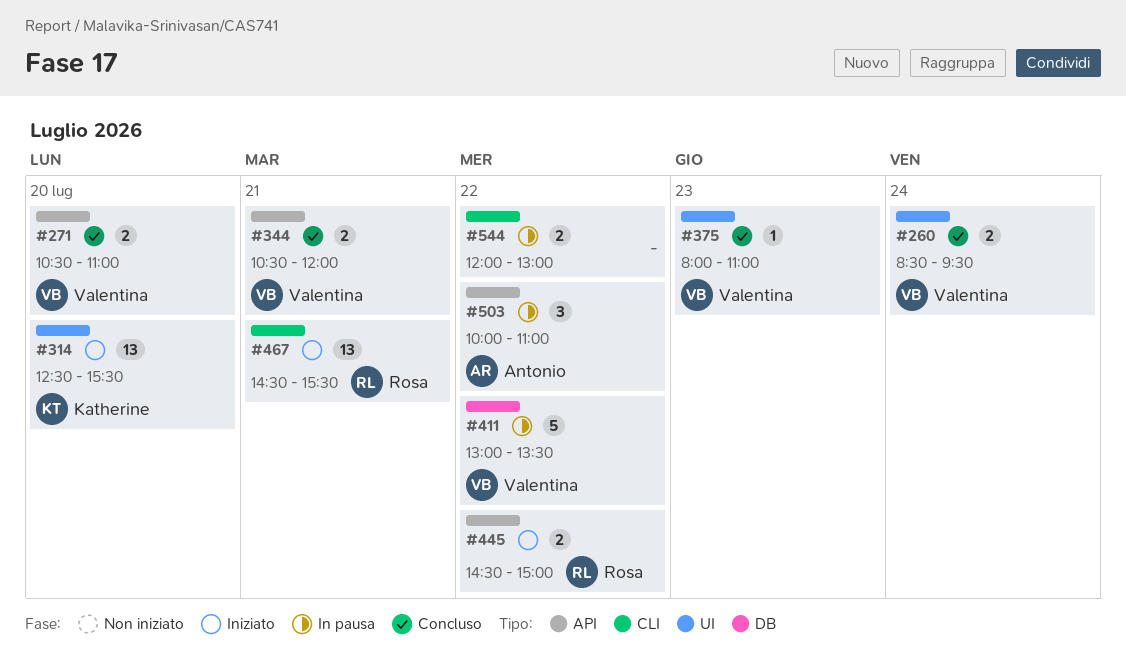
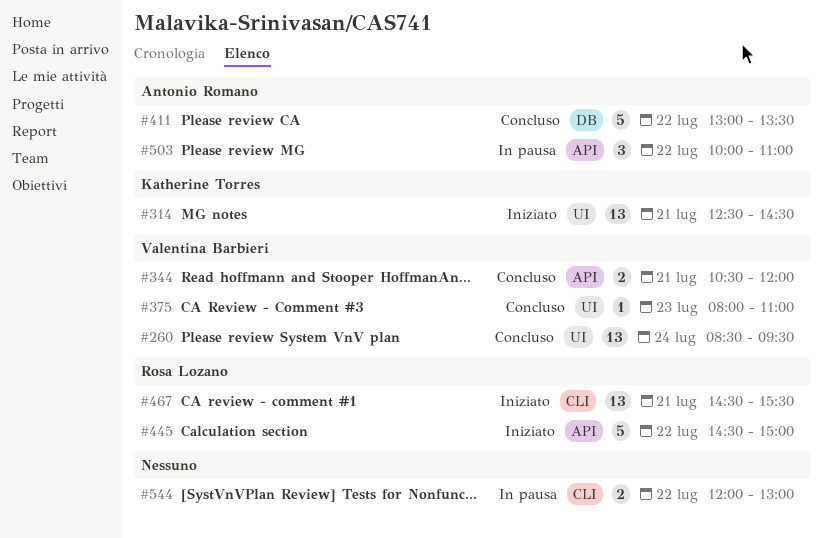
#260, estimate: 2 -> 13
#271: present -> none
#314, day: Jul 20 -> Jul 21
#314, ends: 15:30 -> 14:30
#411, status: In pausa -> Concluso
#411, owner: Valentina Barbieri -> Antonio Romano
#445, estimate: 2 -> 5

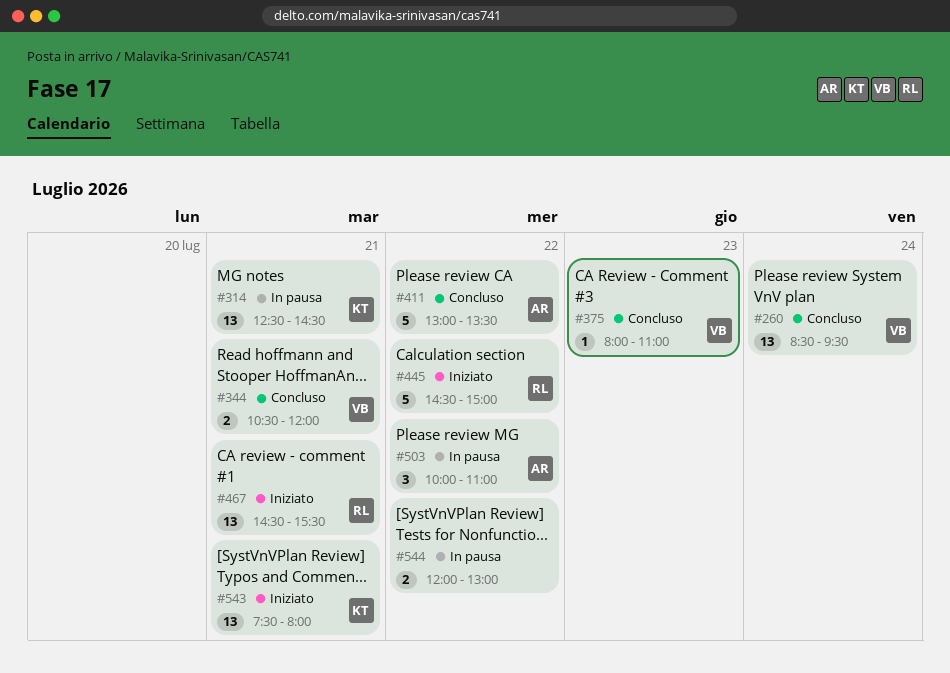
#314, status: Iniziato -> In pausa
#543: none -> present

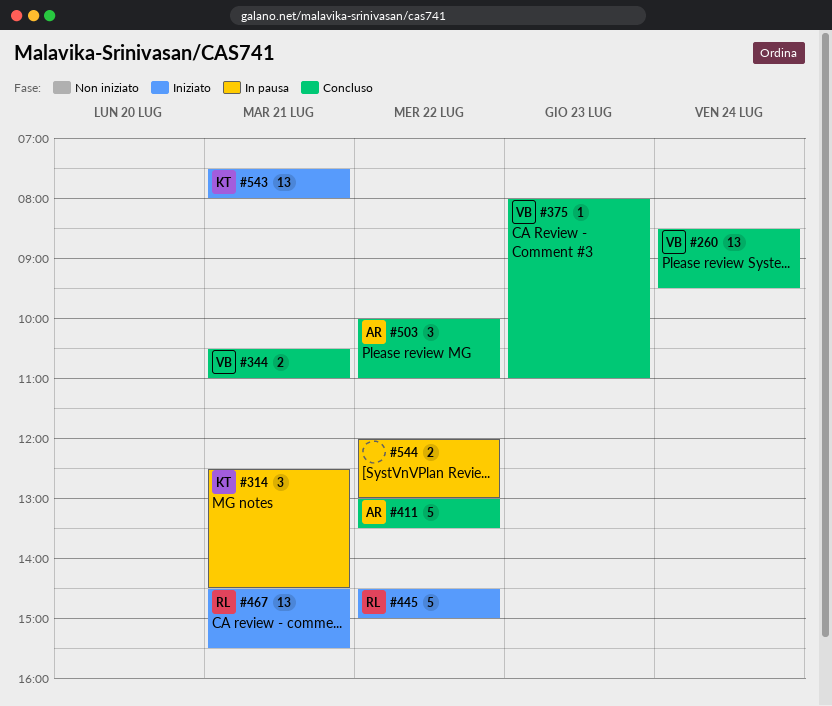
#314, estimate: 13 -> 3
#344, ends: 12:00 -> 11:00
#503, status: In pausa -> Concluso

